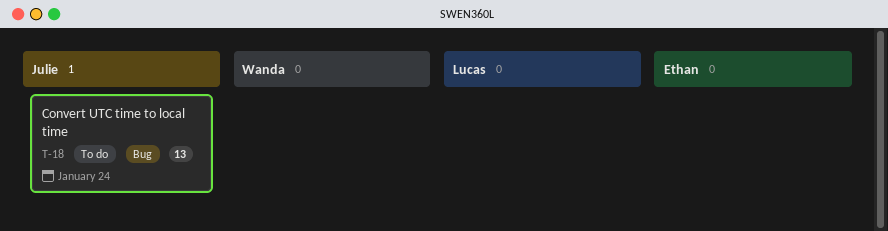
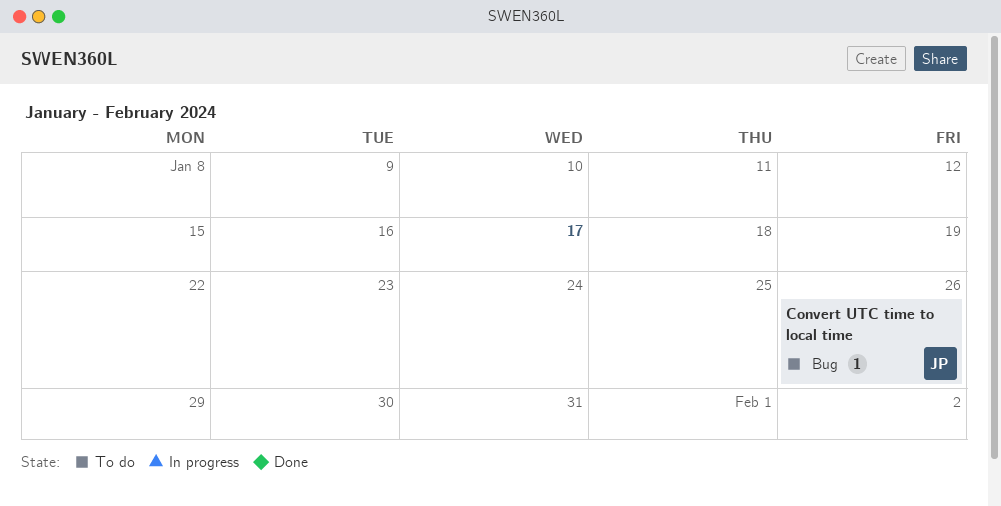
Convert UTC time to local time, estimate: 13 -> 1
Convert UTC time to local time, due: Jan 24 -> Jan 26

